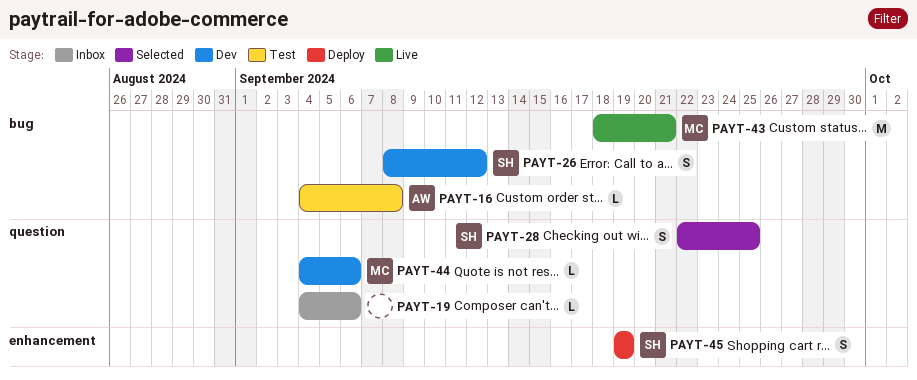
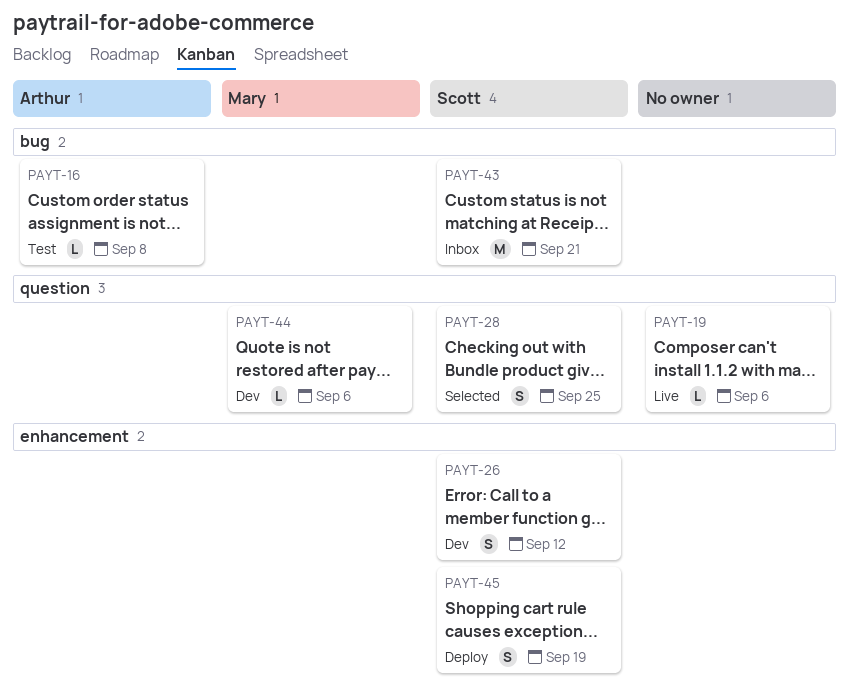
PAYT-19, status: Inbox -> Live
PAYT-26, label: bug -> enhancement
PAYT-43, status: Live -> Inbox
PAYT-43, owner: Mary -> Scott

